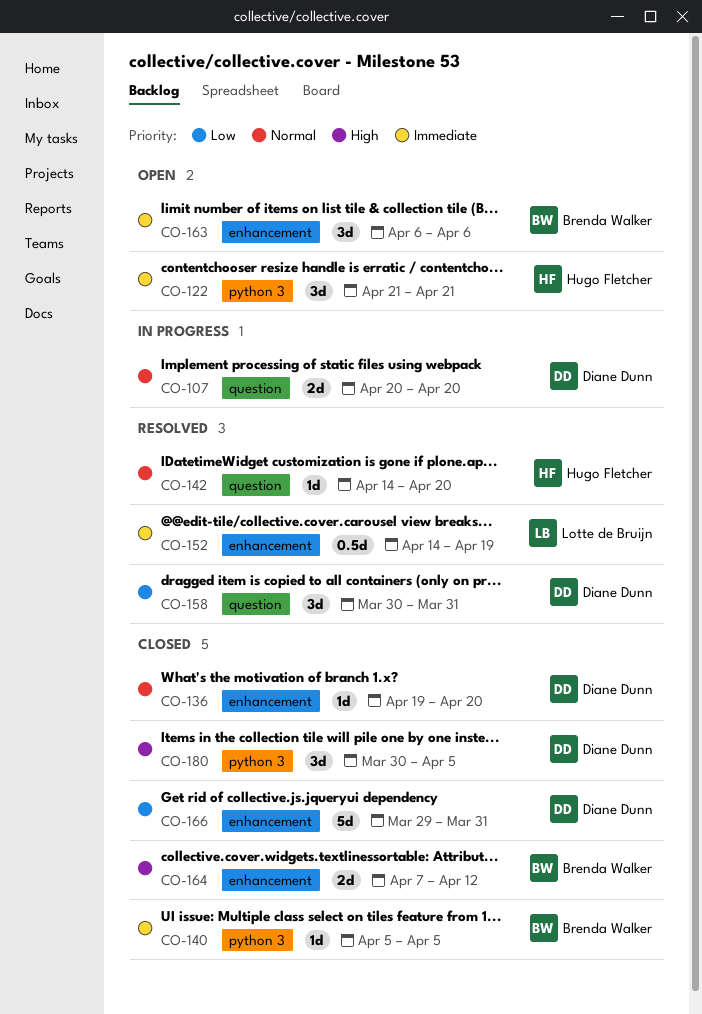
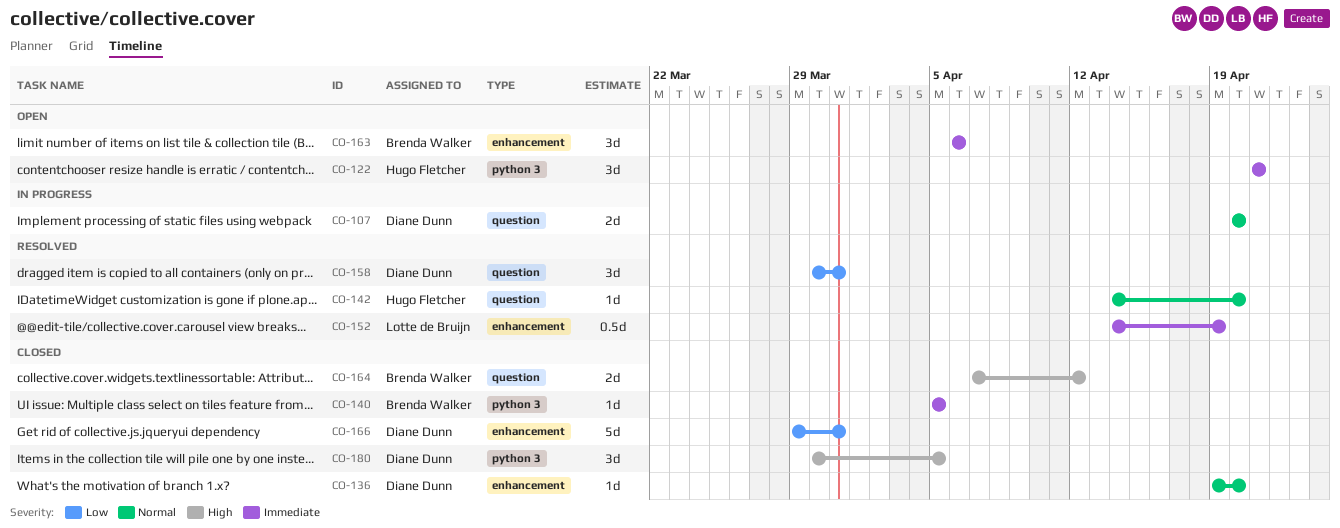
CO-164, label: enhancement -> question

